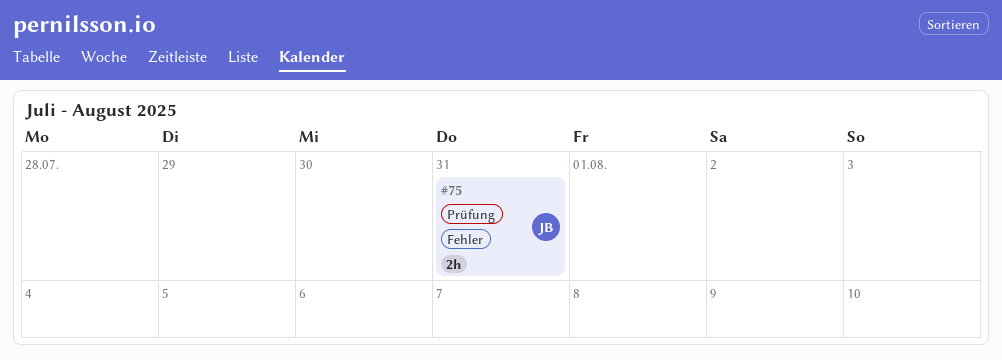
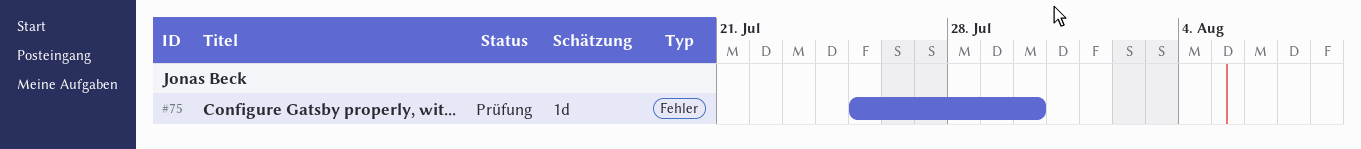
#75, estimate: 2h -> 1d
#75, due: Jul 31 -> Jul 30

